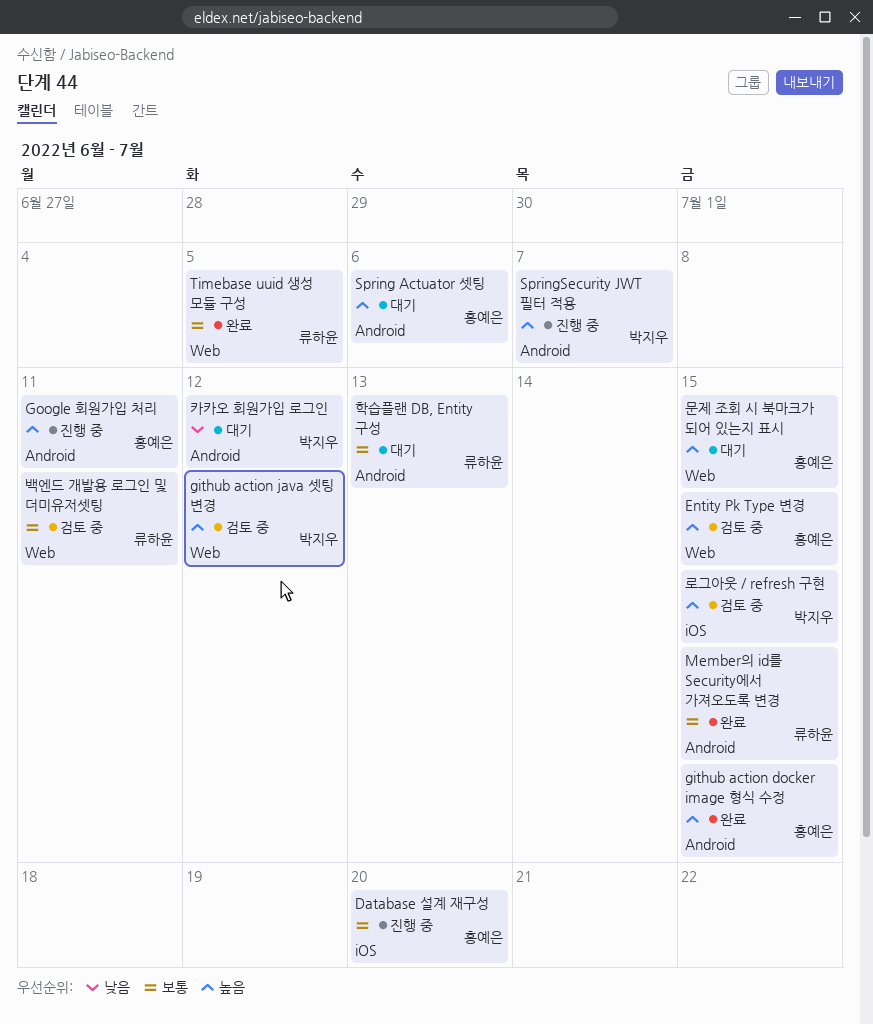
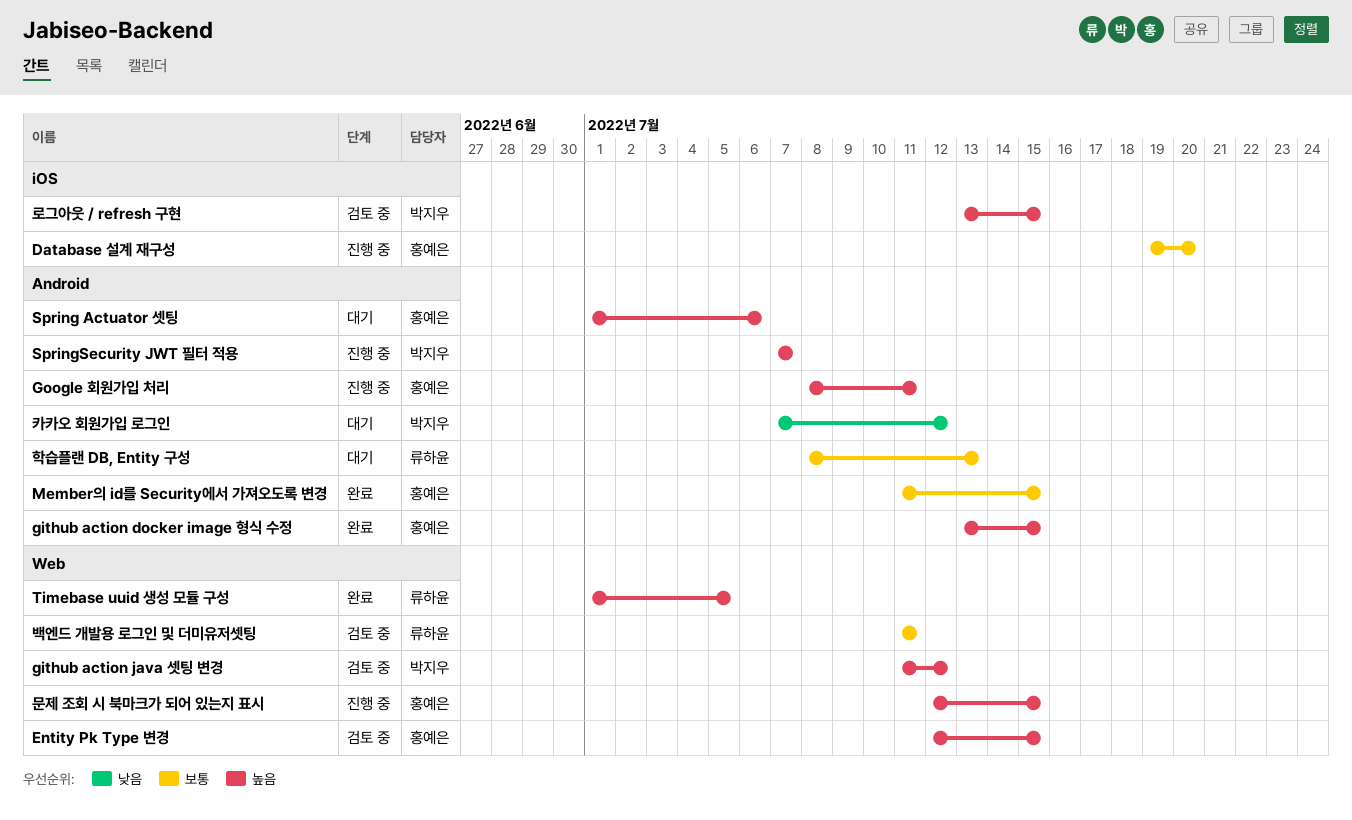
Member의 id를 Security에서 가져오도록 변경, owner: 류하윤 -> 홍예은
Timebase uuid 생성 모듈 구성, priority: 보통 -> 높음
문제 조회 시 북마크가 되어 있는지 표시, status: 대기 -> 진행 중

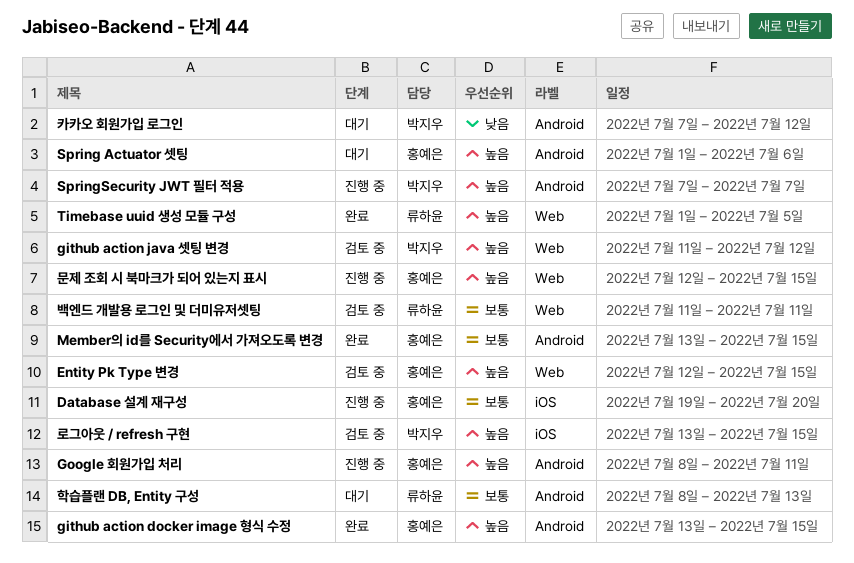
Member의 id를 Security에서 가져오도록 변경, start: Jul 11 -> Jul 13

